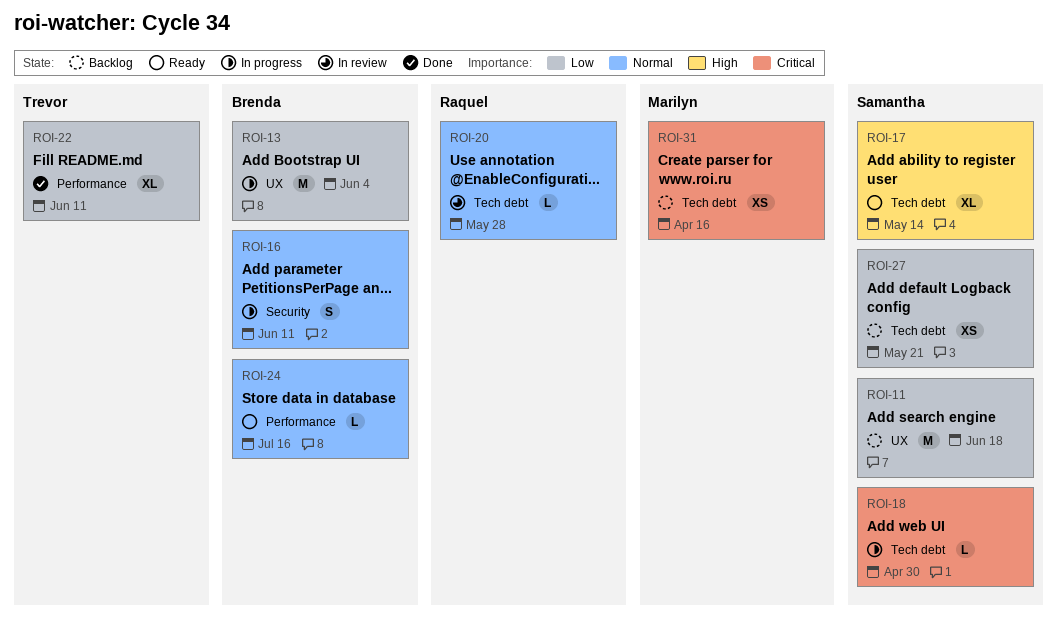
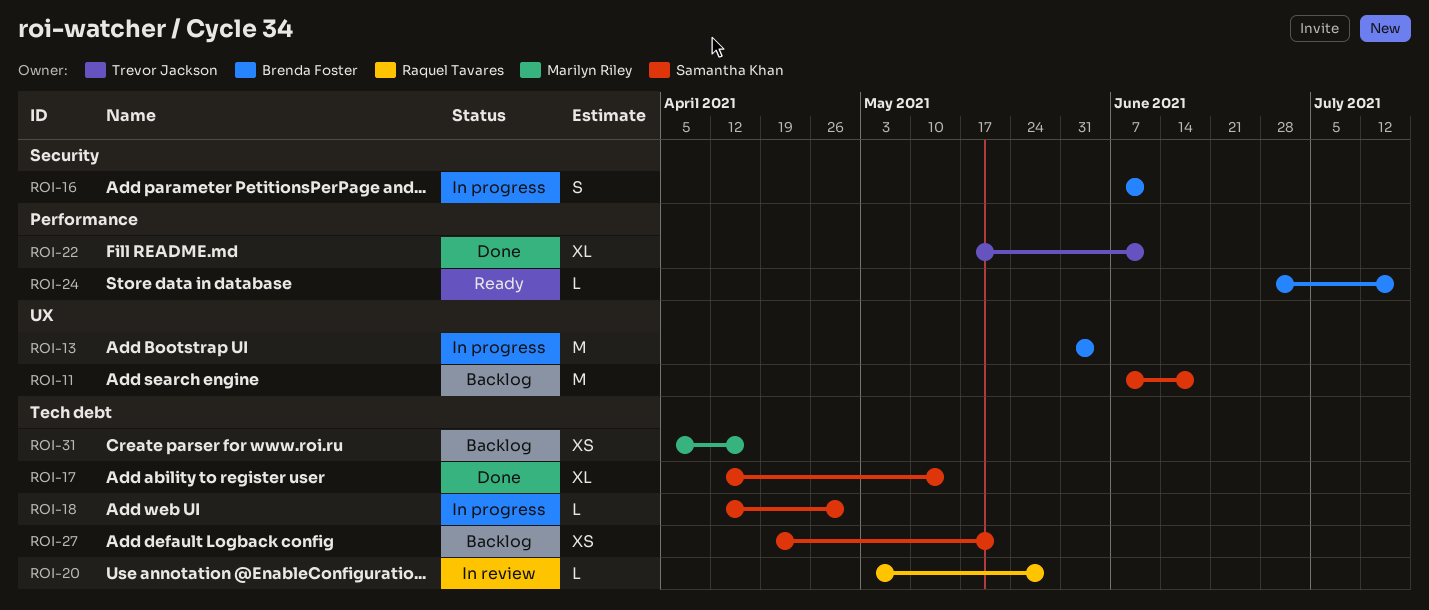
ROI-17, status: Ready -> Done

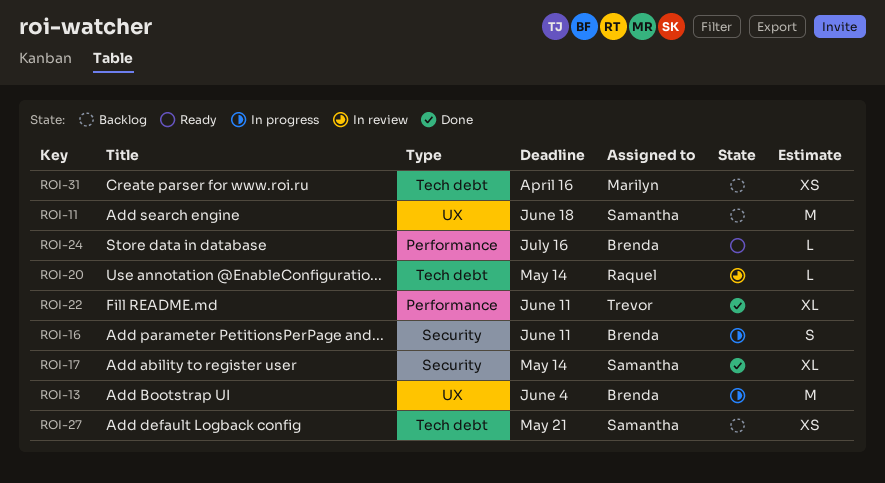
ROI-17, label: Tech debt -> Security
ROI-18: present -> none
ROI-20, due: May 28 -> May 14

